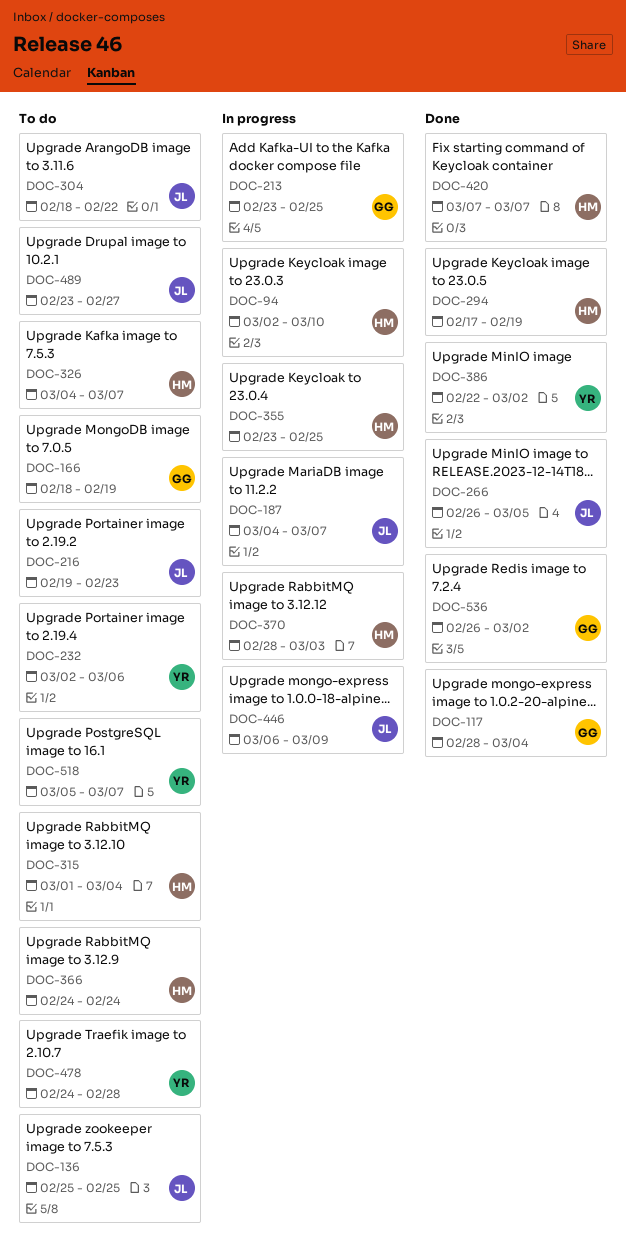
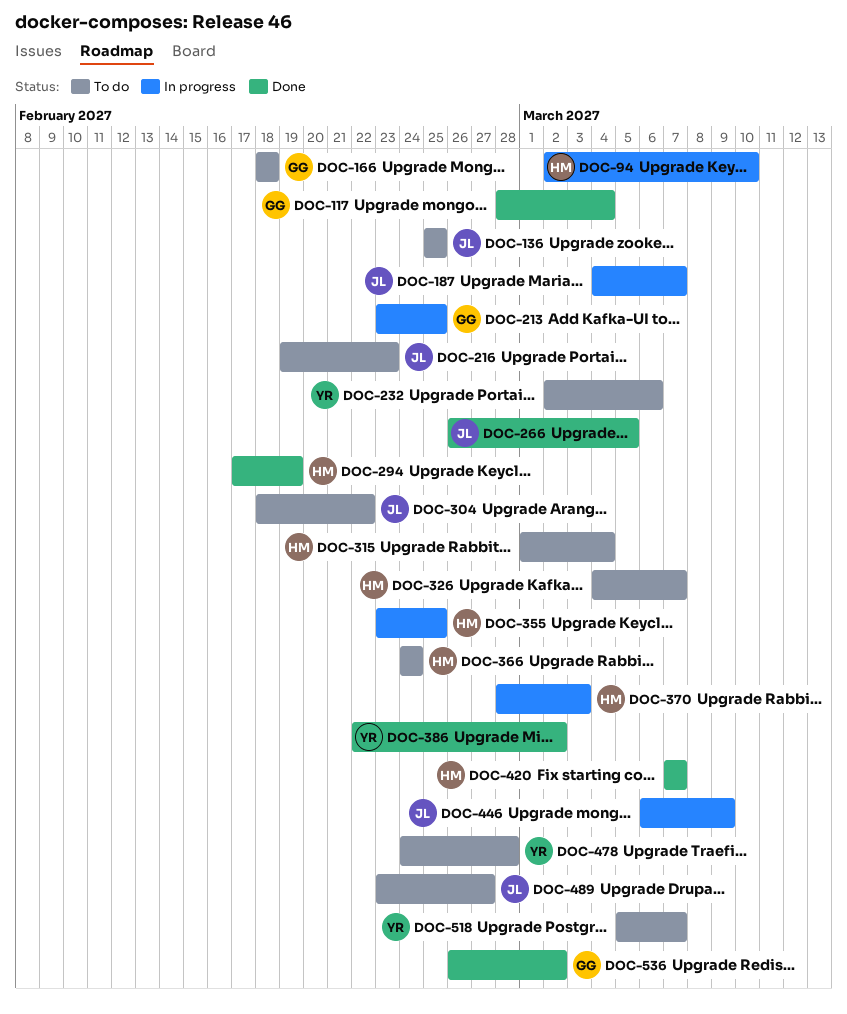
DOC-166, due: Feb 19 -> Feb 18

